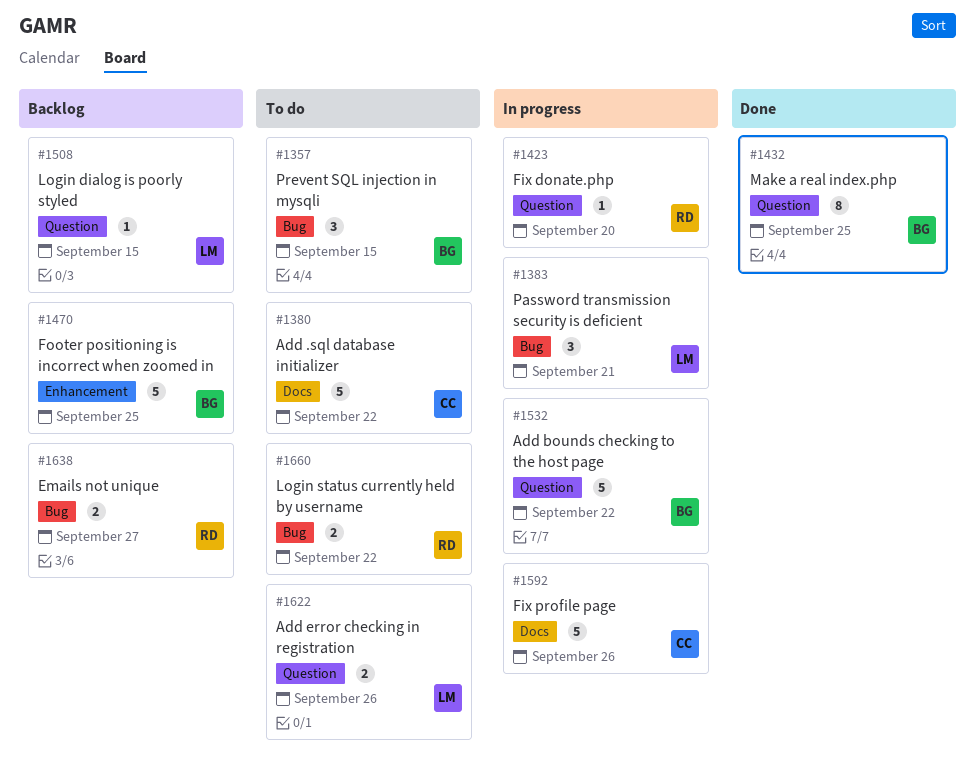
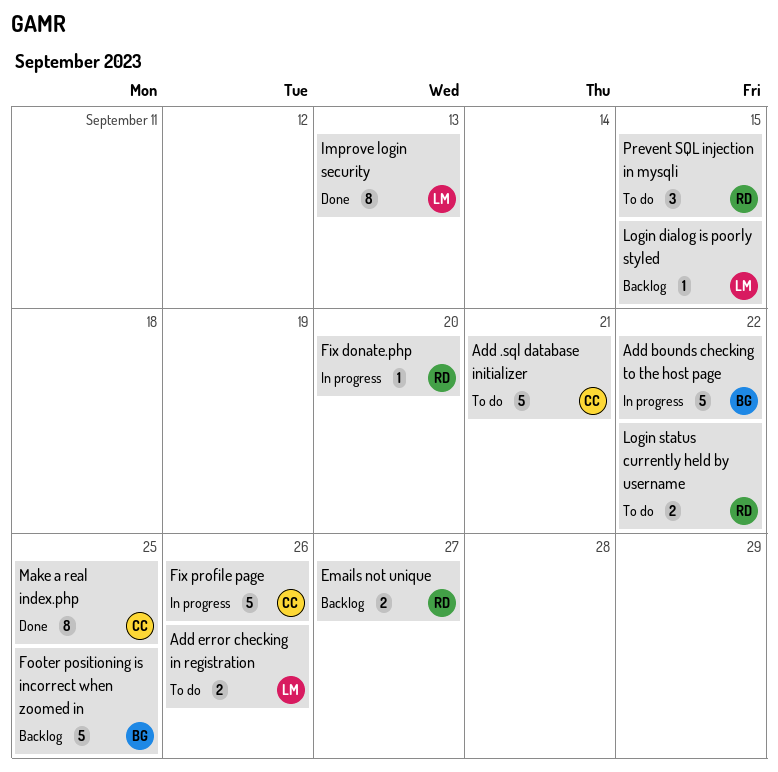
Add .sql database initializer, due: Sep 22 -> Sep 21
Improve login security: none -> present
Make a real index.php, owner: BG -> CC
Password transmission security is deficient: present -> none
Prevent SQL injection in mysqli, owner: BG -> RD

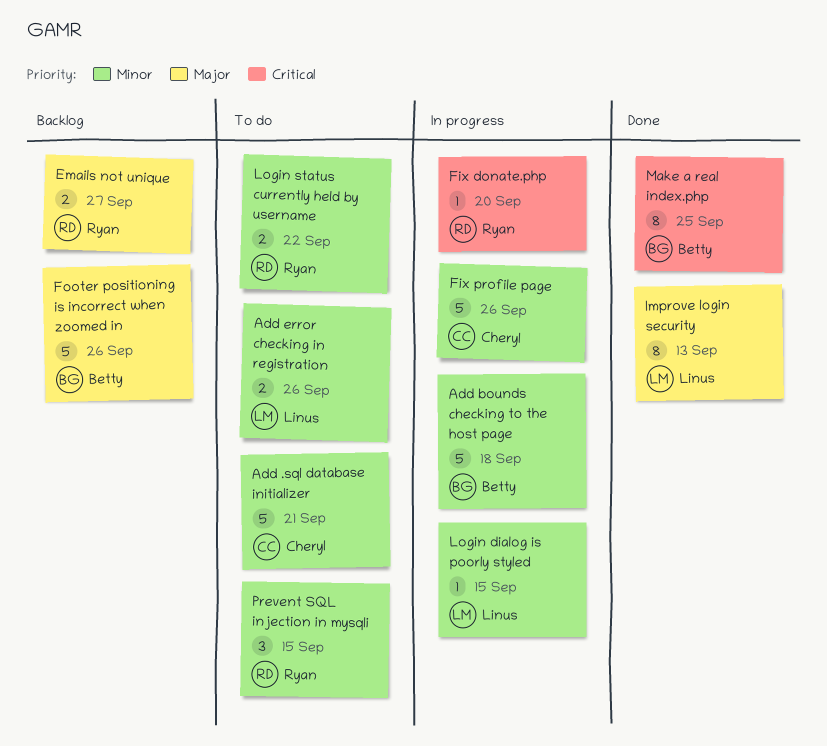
Add bounds checking to the host page, due: Sep 22 -> Sep 18
Footer positioning is incorrect when zoomed in, due: Sep 25 -> Sep 26
Login dialog is poorly styled, status: Backlog -> In progress
Make a real index.php, owner: Cheryl -> Betty

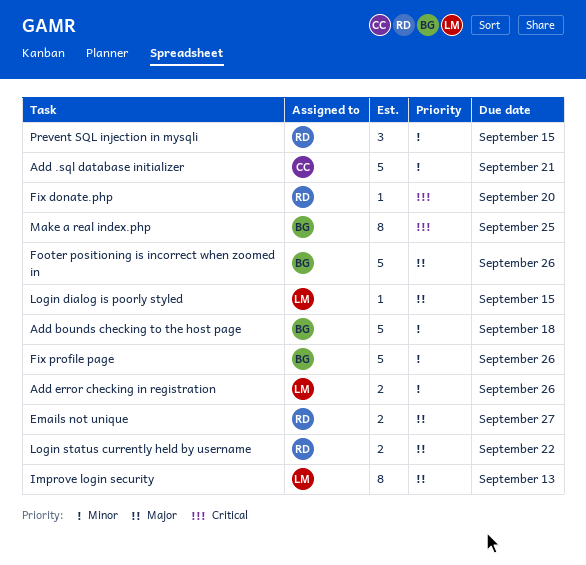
Fix profile page, owner: Cheryl -> Betty
Login dialog is poorly styled, priority: Minor -> Major
Login status currently held by username, priority: Minor -> Major

